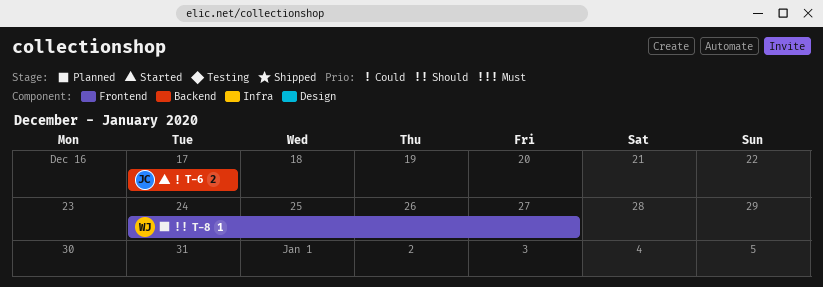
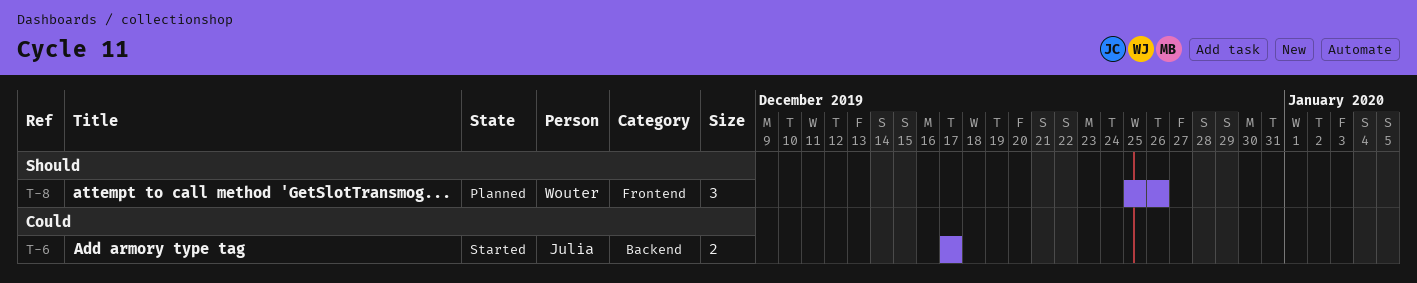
T-8, estimate: 1 -> 3
T-8, start: Dec 24 -> Dec 25
T-8, due: Dec 27 -> Dec 26

